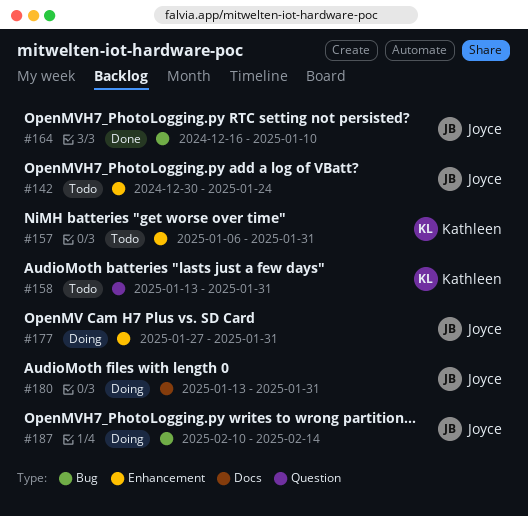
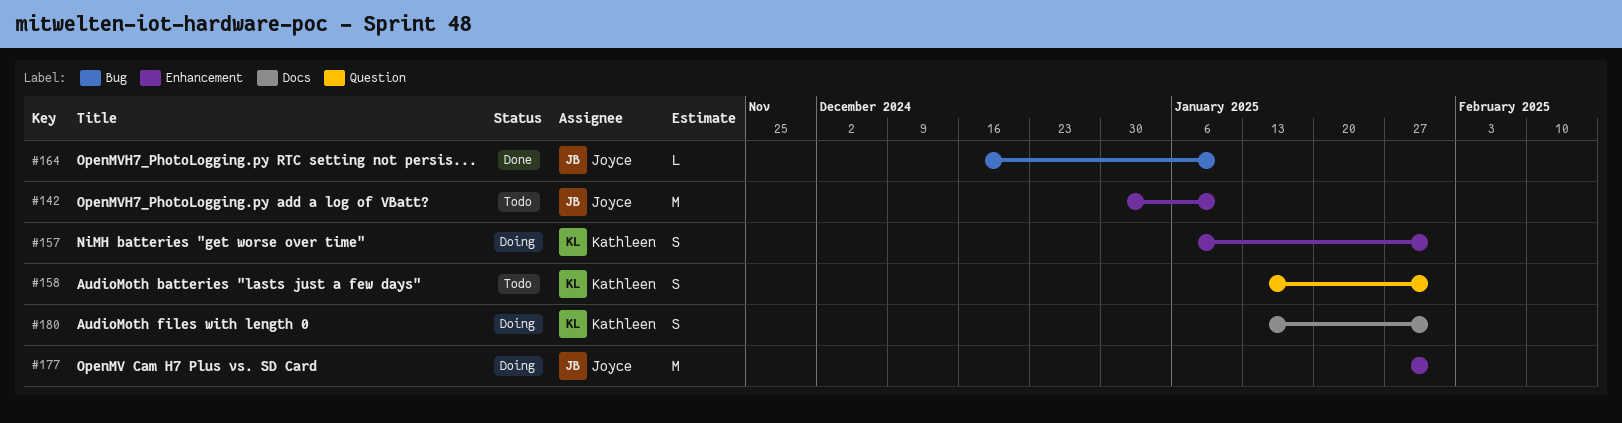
#142, due: Jan 24 -> Jan 10
#157, status: Todo -> Doing
#180, owner: Joyce -> Kathleen
#187: present -> none

